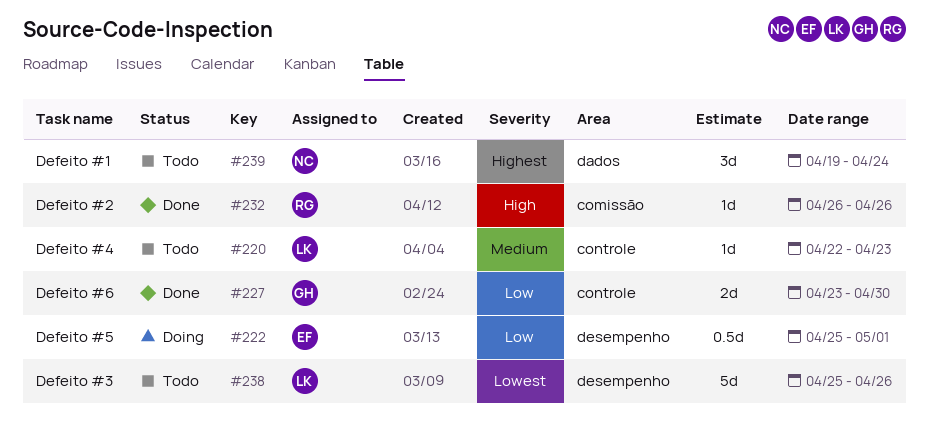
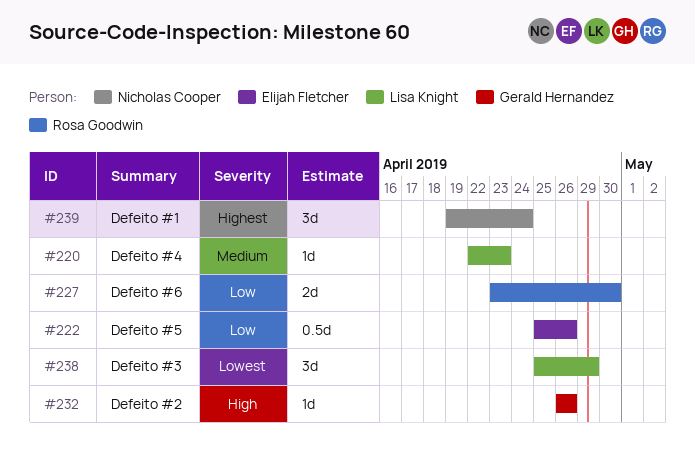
#222, due: May 1 -> Apr 26
#227, owner: Gerald Hernandez -> Rosa Goodwin
#232, owner: Rosa Goodwin -> Gerald Hernandez
#238, estimate: 5d -> 3d
#238, due: Apr 26 -> Apr 29

